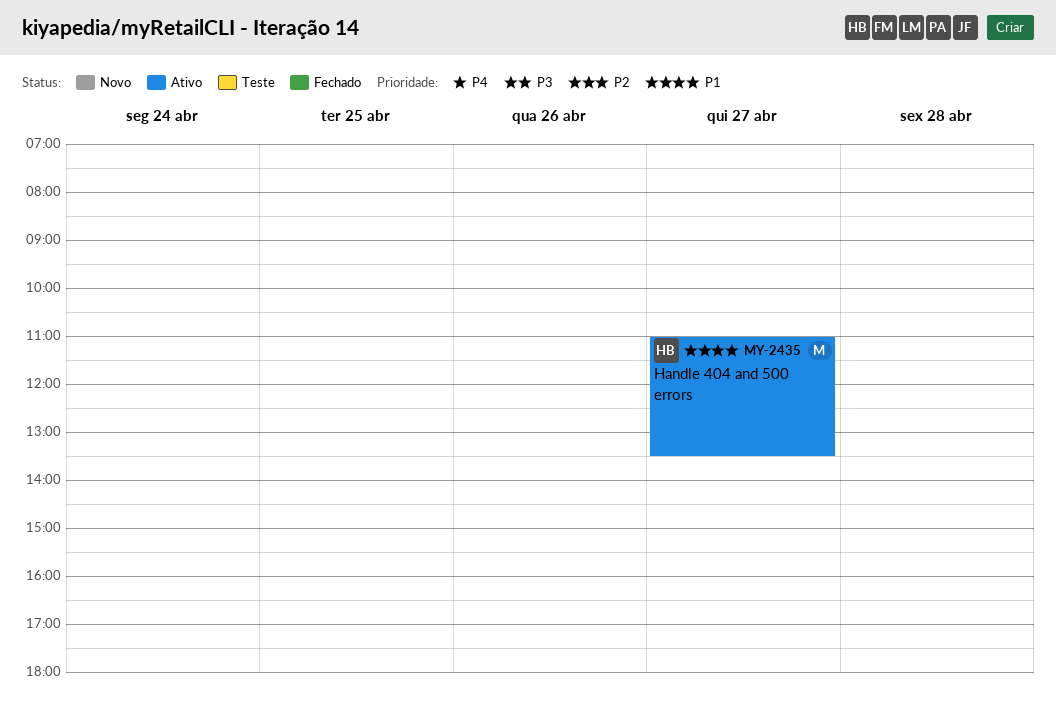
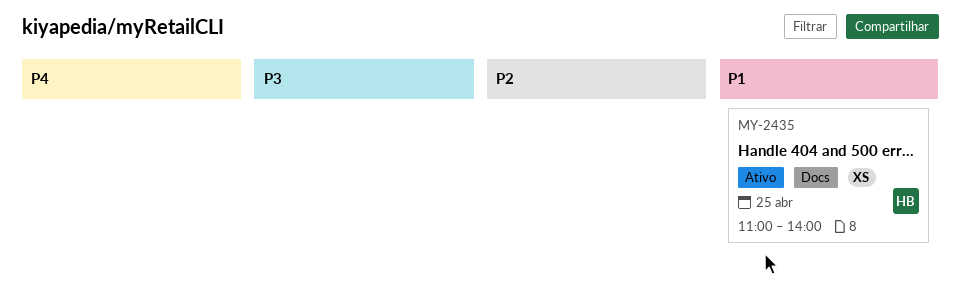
MY-2435, estimate: M -> XS
MY-2435, day: Apr 27 -> Apr 25
MY-2435, ends: 13:30 -> 14:00

